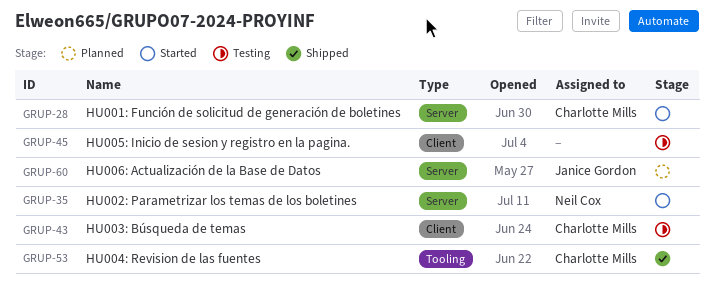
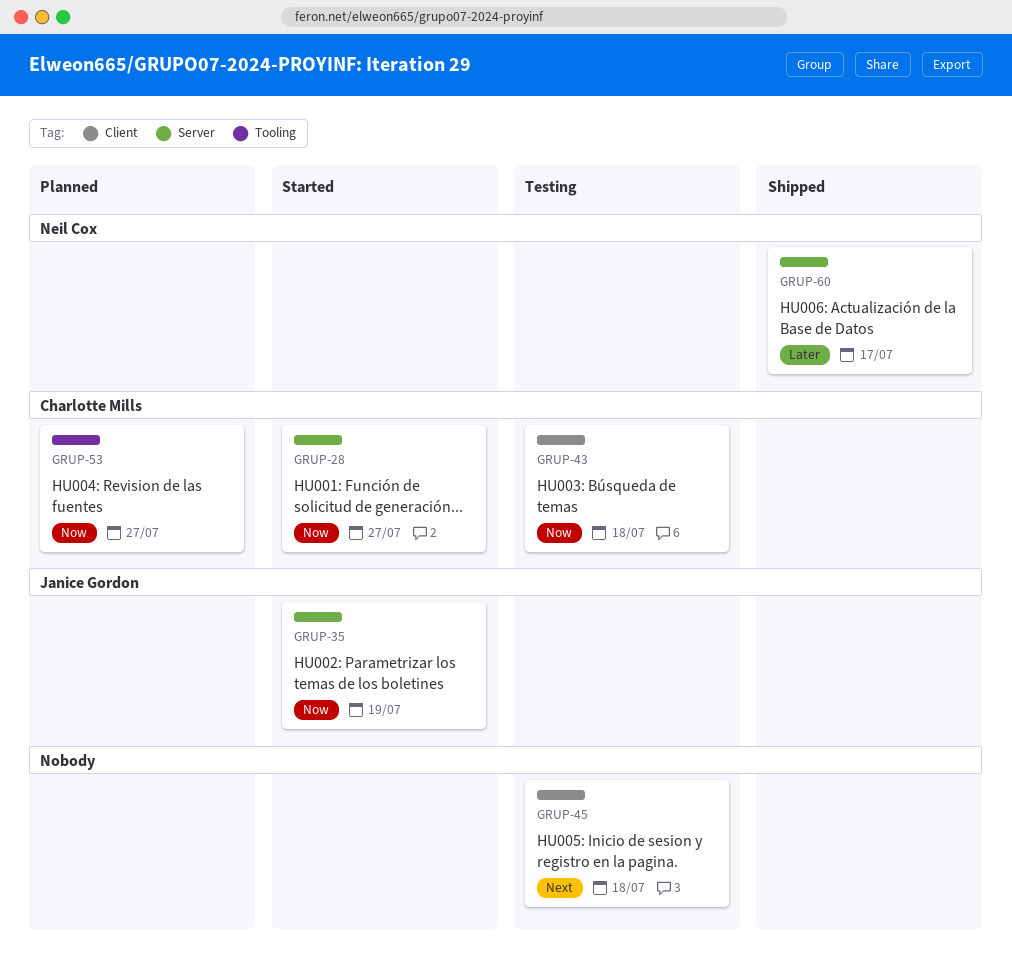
GRUP-35, owner: Neil Cox -> Janice Gordon
GRUP-53, status: Shipped -> Planned
GRUP-60, status: Planned -> Shipped
GRUP-60, owner: Janice Gordon -> Neil Cox

